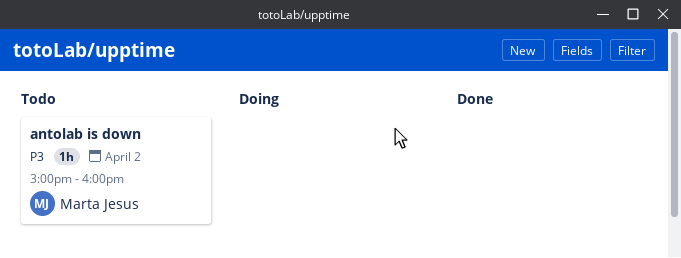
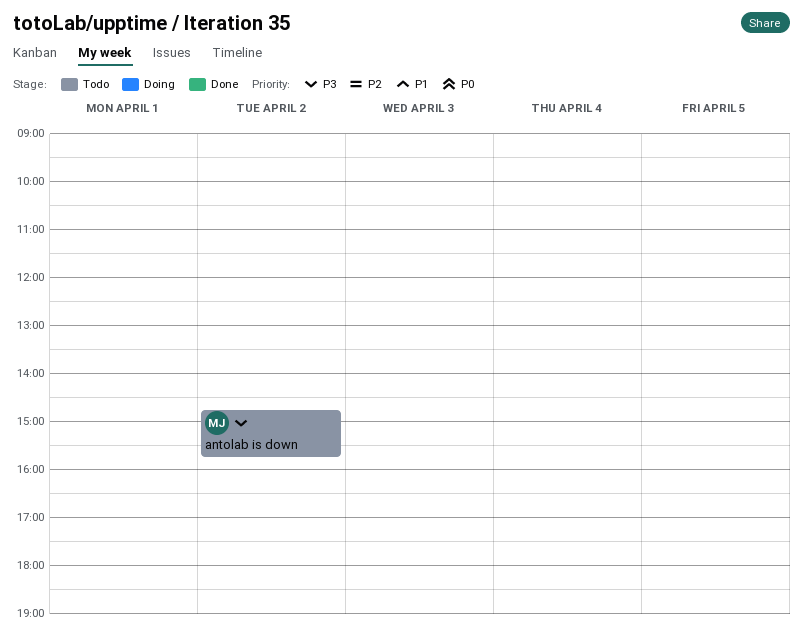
antolab is down, begins: 15:00 -> 14:45
antolab is down, ends: 16:00 -> 15:45

